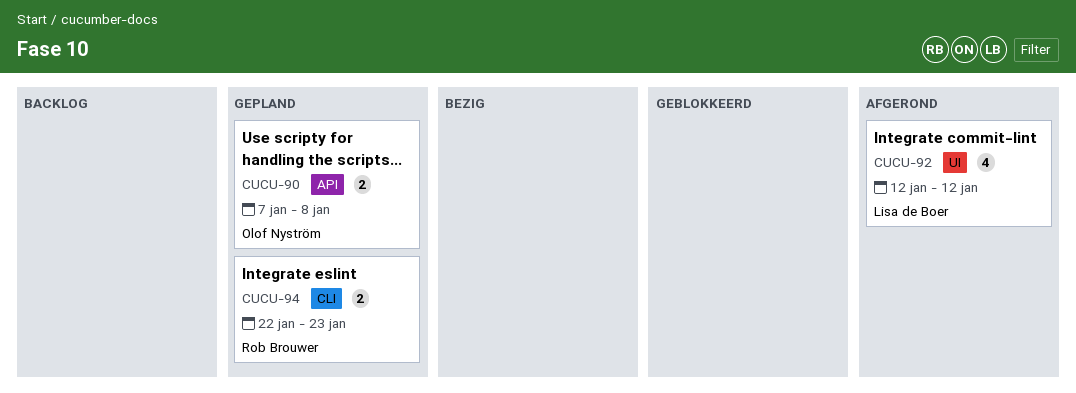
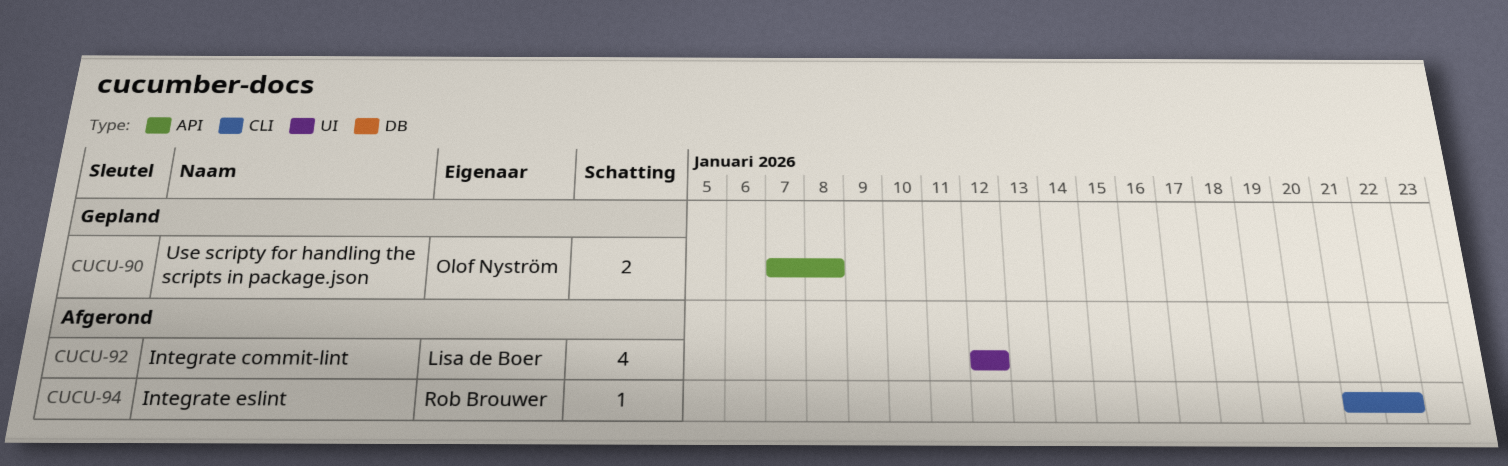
CUCU-94, status: Gepland -> Afgerond
CUCU-94, estimate: 2 -> 1
CUCU-94, start: Jan 22 -> Jan 21
CUCU-94, due: Jan 23 -> Jan 22

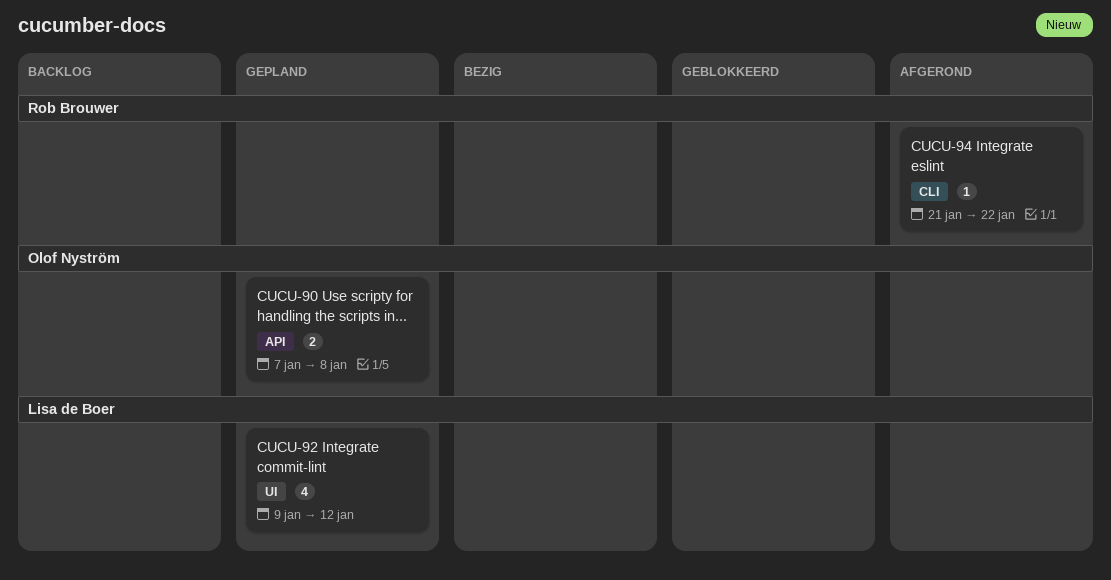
CUCU-92, status: Afgerond -> Gepland
CUCU-92, start: Jan 12 -> Jan 9

